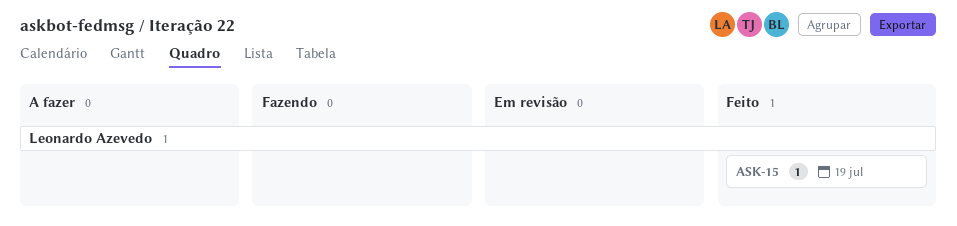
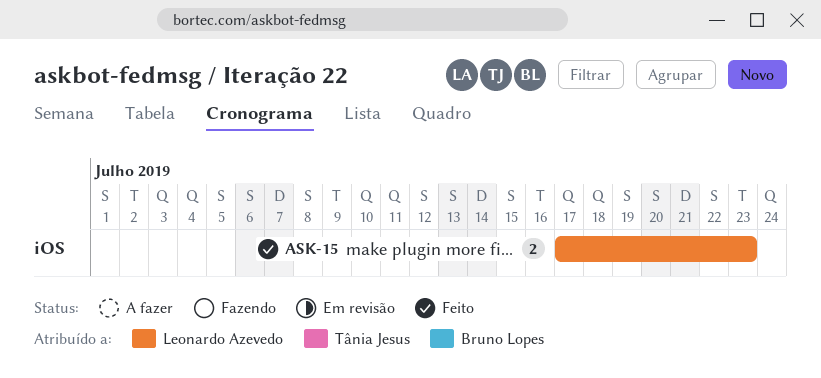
ASK-15, estimate: 1 -> 2
ASK-15, due: Jul 19 -> Jul 23

